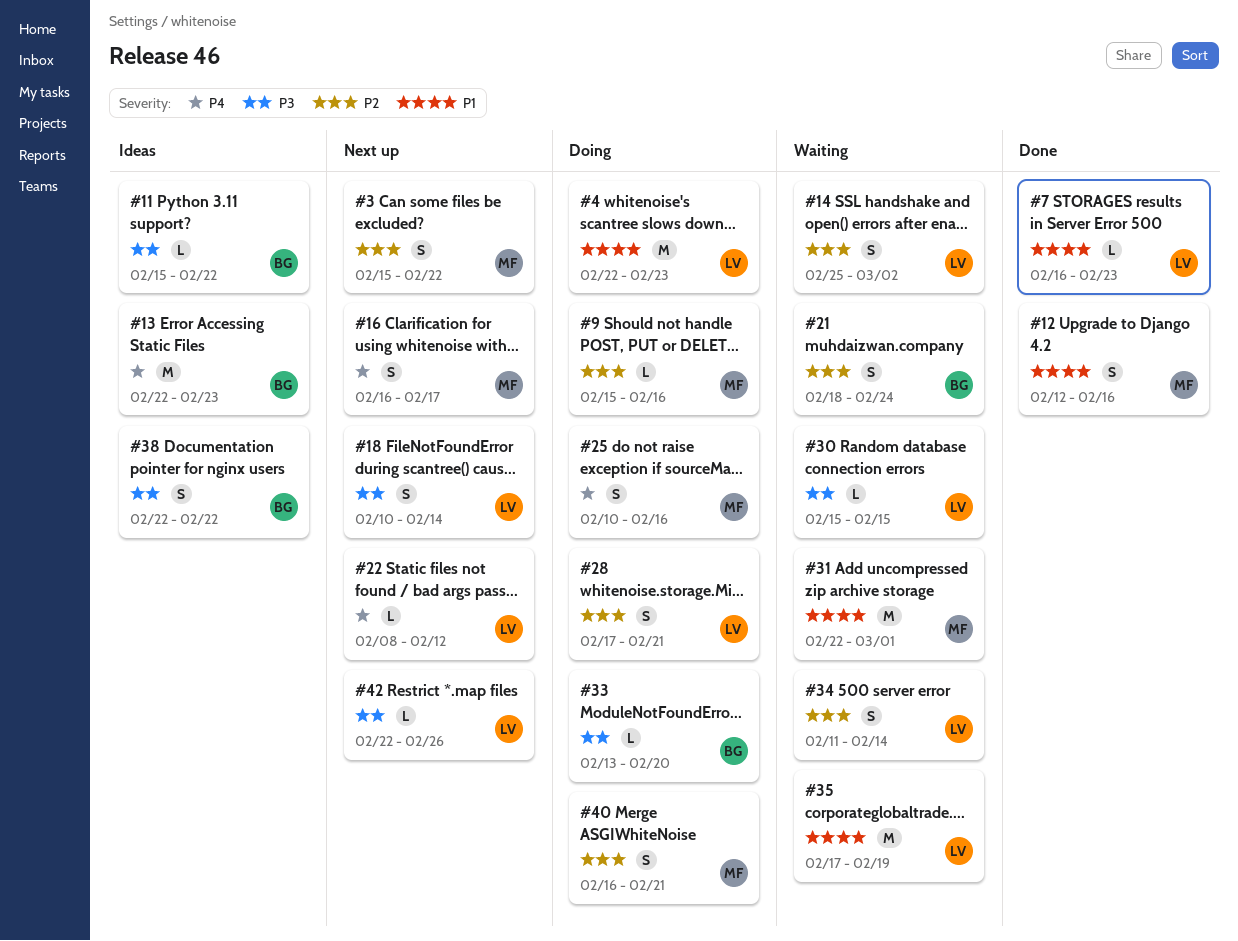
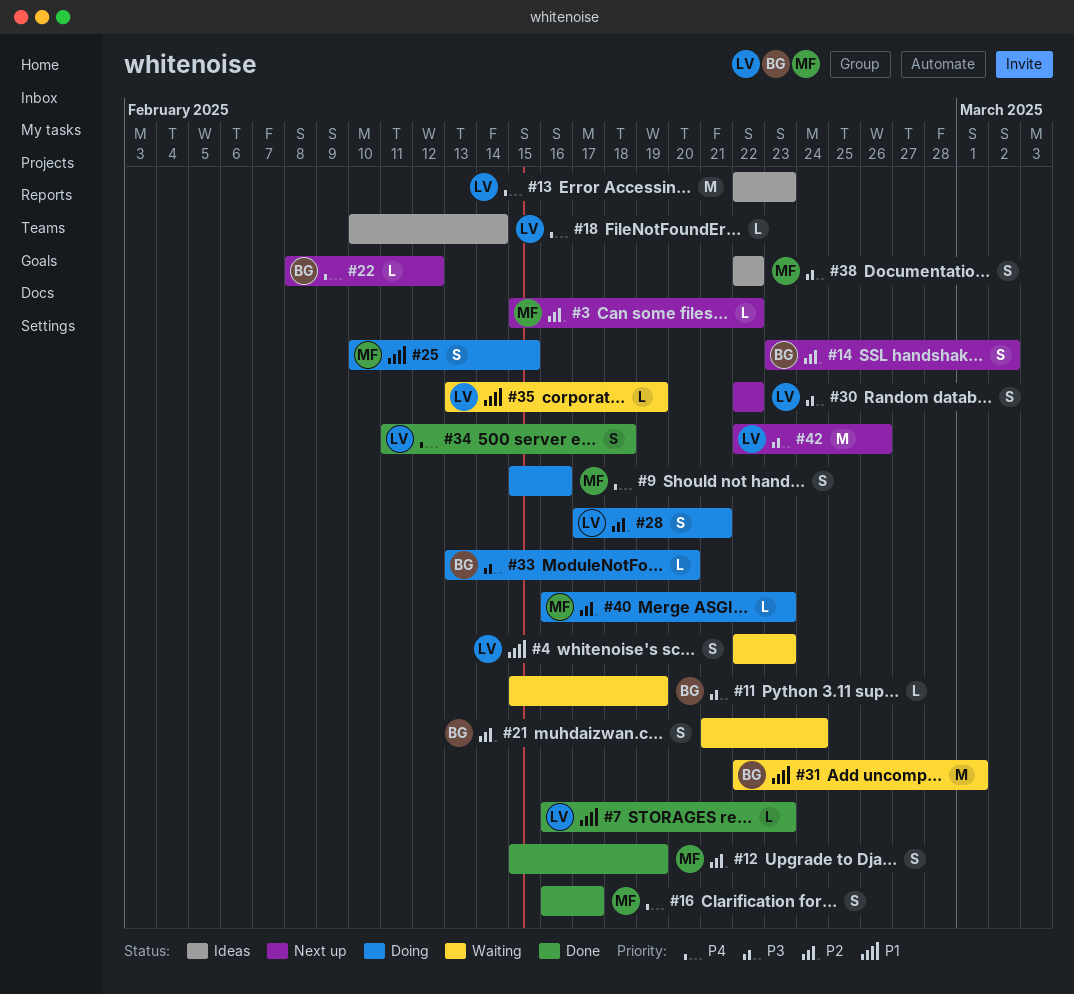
#3, estimate: S -> L
#4, status: Doing -> Waiting
#4, estimate: M -> S
#9, priority: P2 -> P4
#9, estimate: L -> S
#11, status: Ideas -> Waiting
#11, due: Feb 22 -> Feb 19
#12, priority: P1 -> P2
#12, start: Feb 12 -> Feb 15
#12, due: Feb 16 -> Feb 19
#13, owner: BG -> LV
#14, status: Waiting -> Next up
#14, owner: LV -> BG
#14, start: Feb 25 -> Feb 23
#16, status: Next up -> Done
#18, status: Next up -> Ideas
#18, priority: P3 -> P4
#18, estimate: S -> L
#21, start: Feb 18 -> Feb 21
#22, owner: LV -> BG
#25, priority: P4 -> P1
#25, due: Feb 16 -> Feb 15
#30, status: Waiting -> Next up
#30, estimate: L -> S
#30, start: Feb 15 -> Feb 22
#30, due: Feb 15 -> Feb 22
#31, owner: MF -> BG
#34, status: Waiting -> Done
#34, priority: P2 -> P4
#34, due: Feb 14 -> Feb 18
#35, estimate: M -> L
#35, start: Feb 17 -> Feb 13
#38, owner: BG -> MF
#40, estimate: S -> L
#40, due: Feb 21 -> Feb 23
#42, estimate: L -> M

